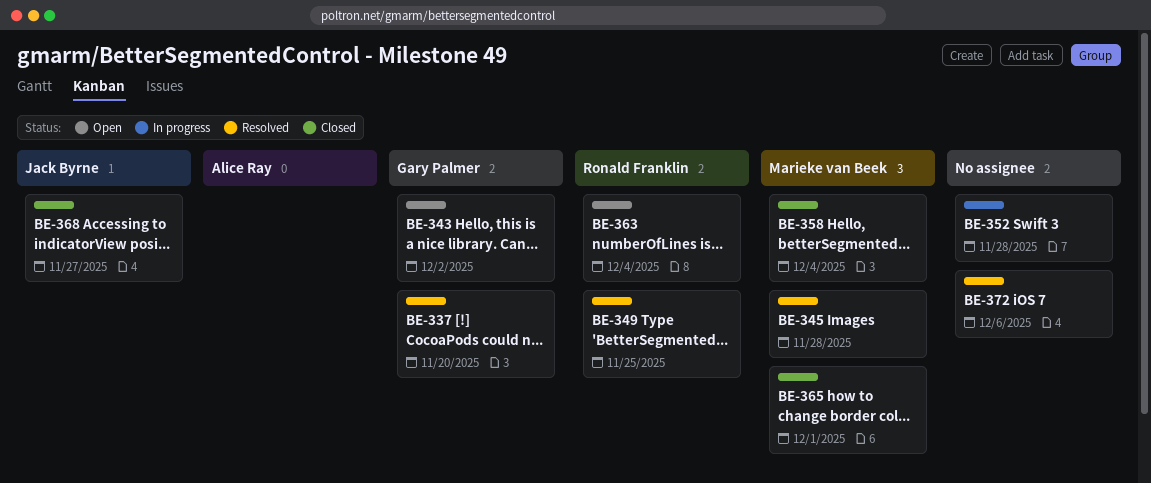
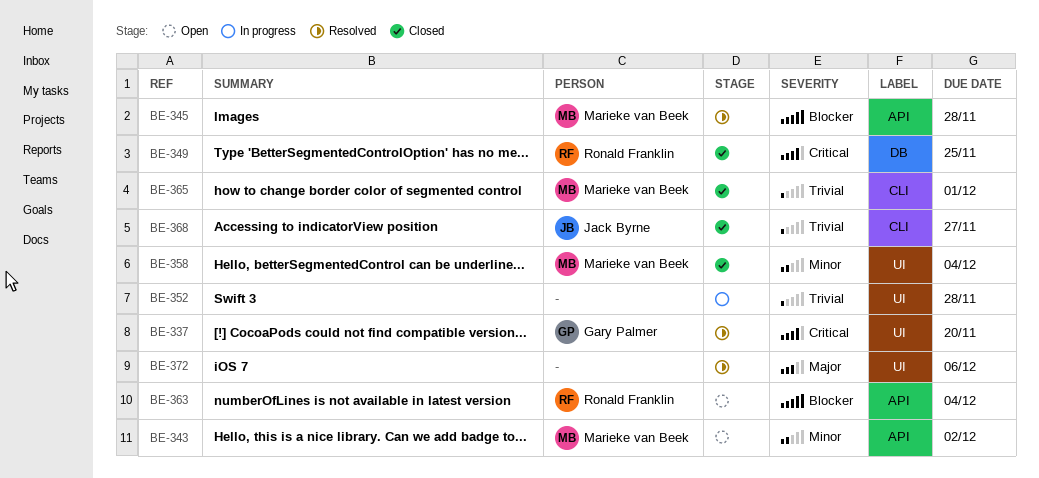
BE-343, owner: Gary Palmer -> Marieke van Beek
BE-349, status: Resolved -> Closed

